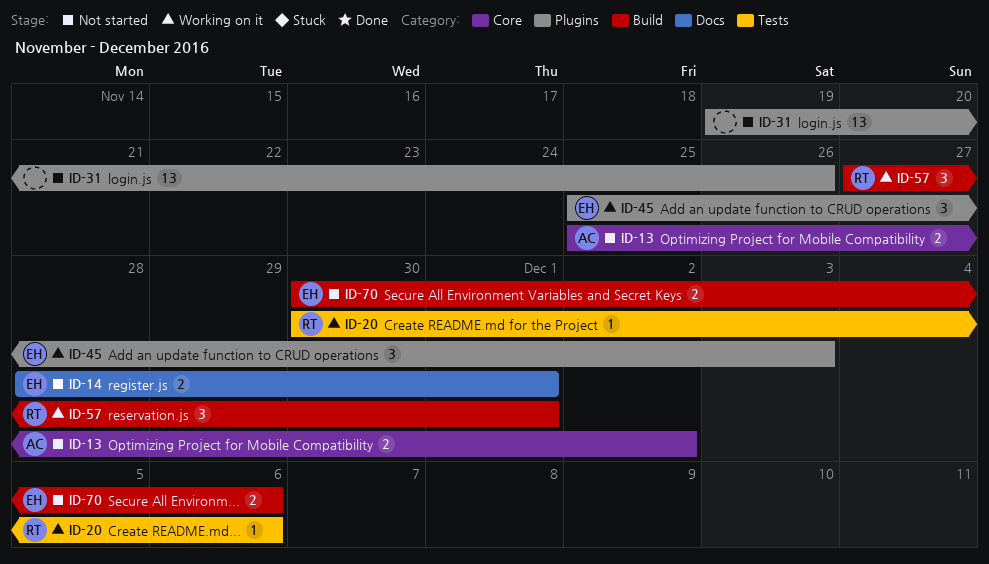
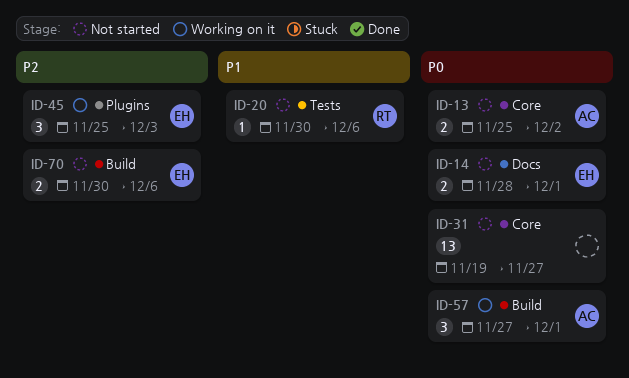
ID-20, status: Working on it -> Not started
ID-31, label: Plugins -> Core
ID-31, due: Nov 26 -> Nov 27
ID-57, owner: RT -> AC

